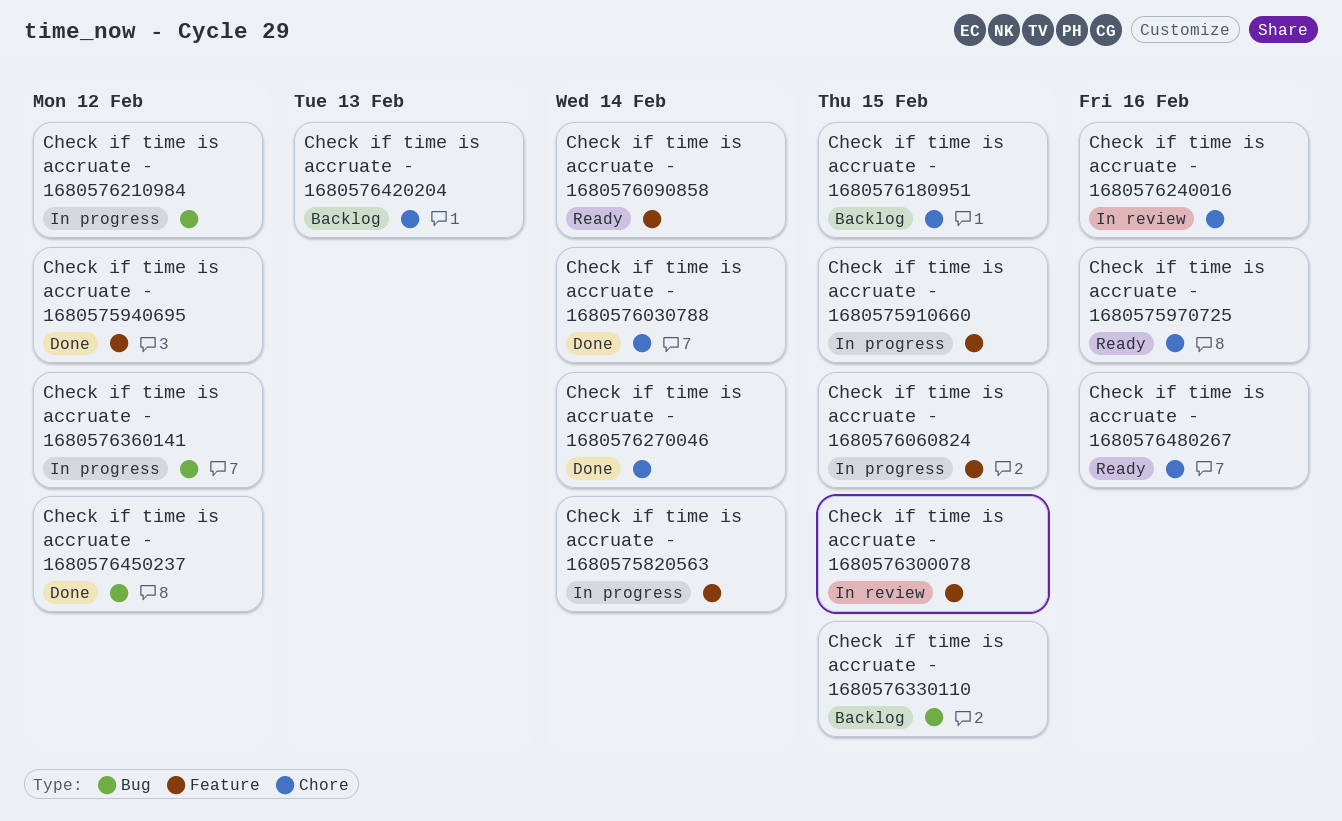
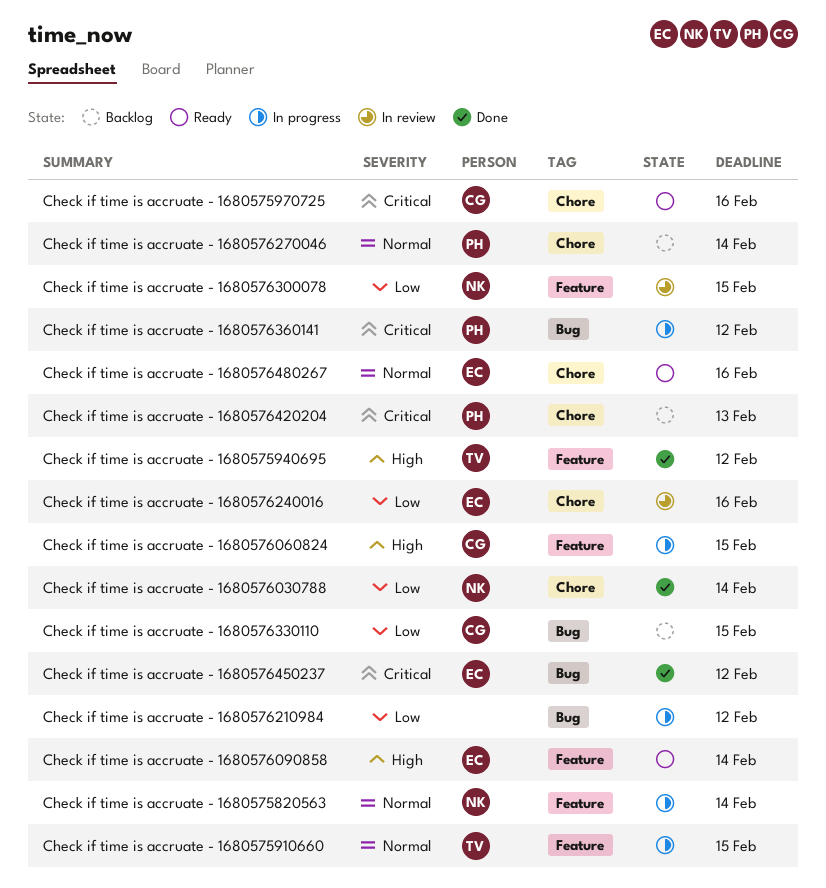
Check if time is accruate - 1680576180951: present -> none
Check if time is accruate - 1680576270046, status: Done -> Backlog

